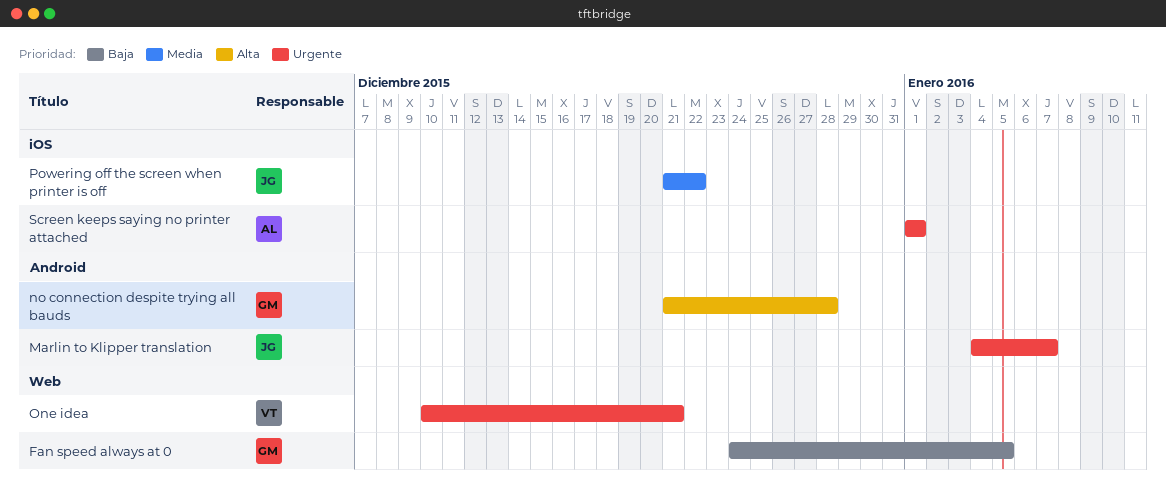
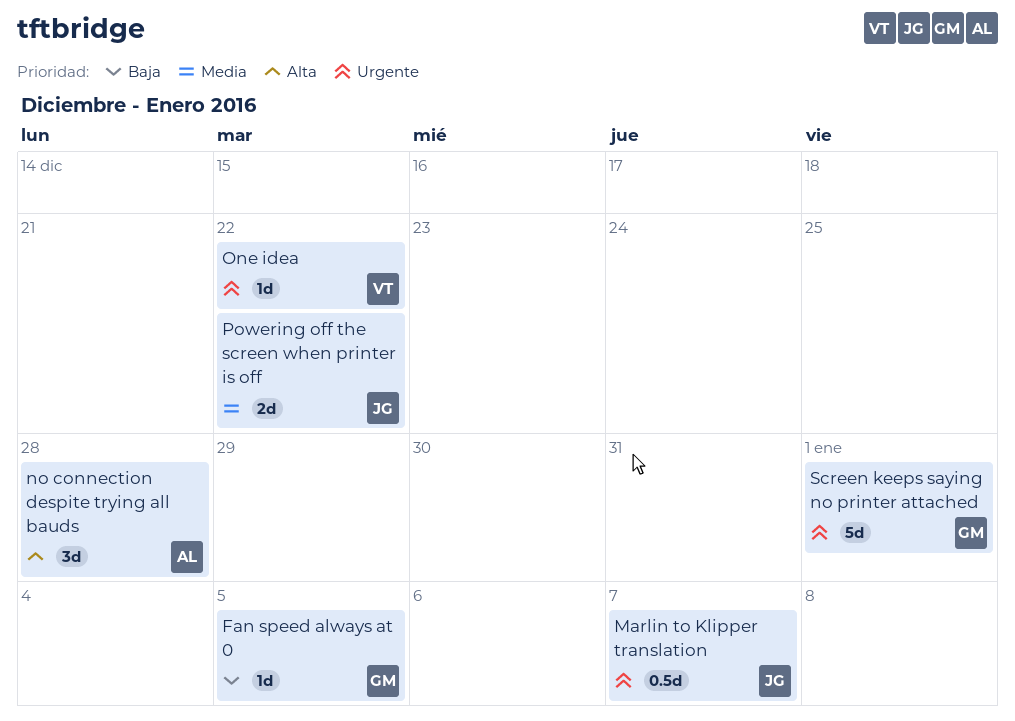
no connection despite trying all bauds, owner: GM -> AL
One idea, due: Dec 21 -> Dec 22
Screen keeps saying no printer attached, owner: AL -> GM

